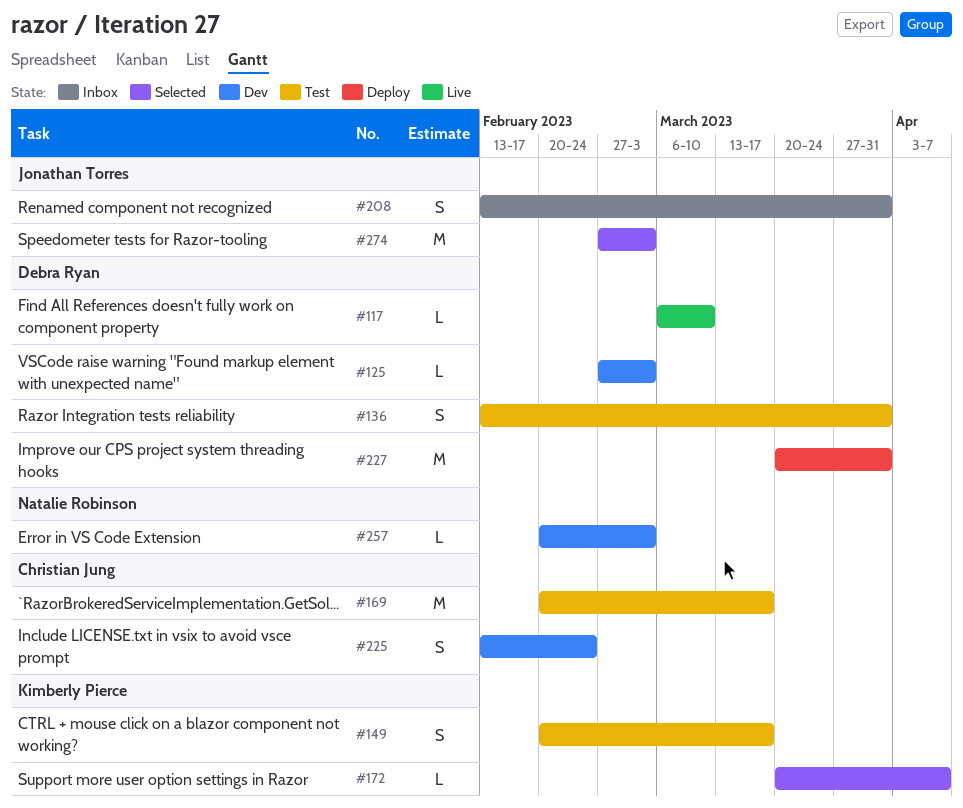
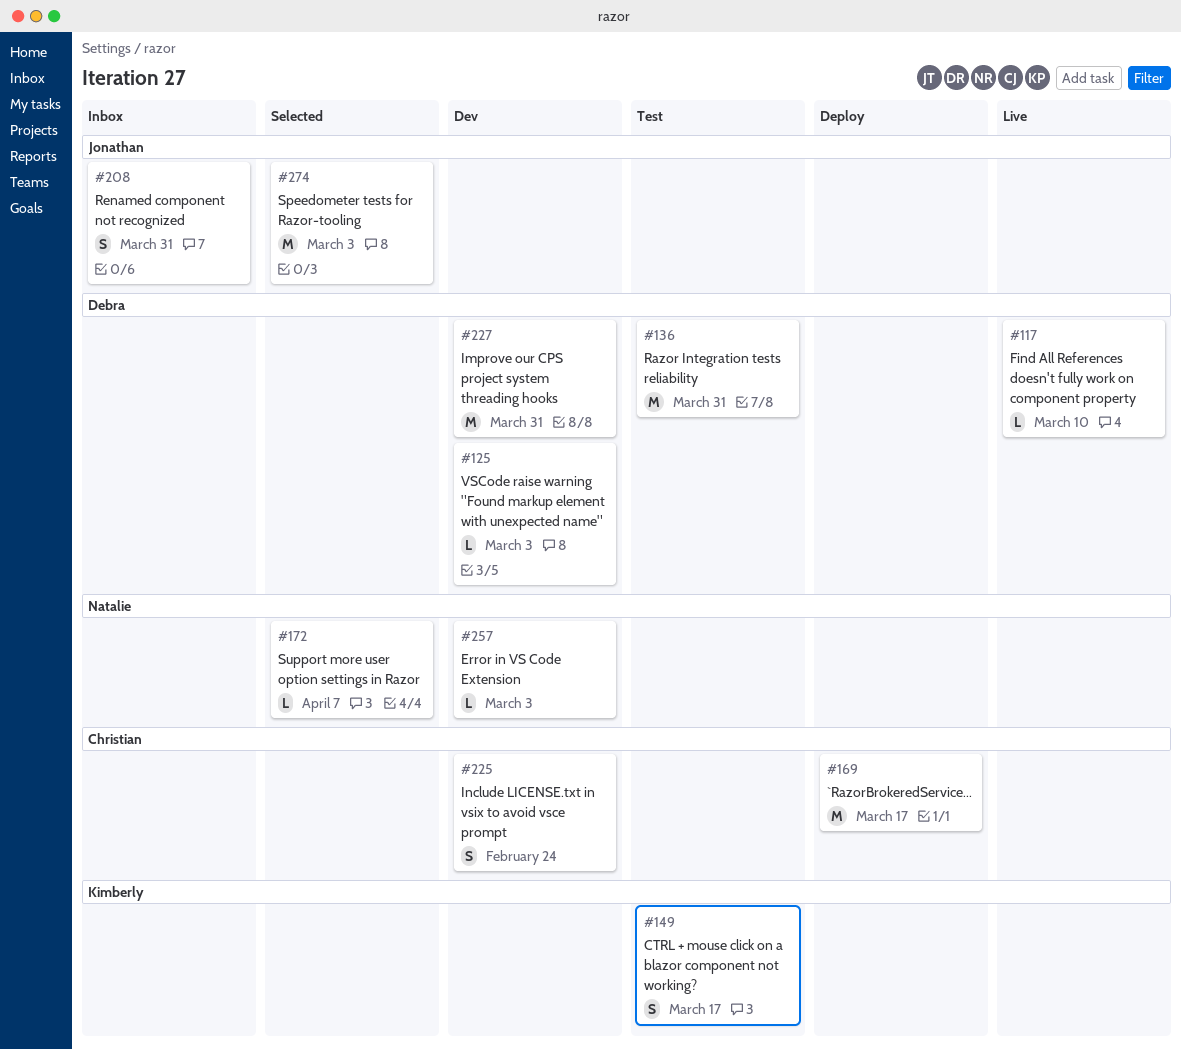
#136, estimate: S -> M
#169, status: Test -> Deploy
#172, owner: Kimberly Pierce -> Natalie Robinson
#227, status: Deploy -> Dev

